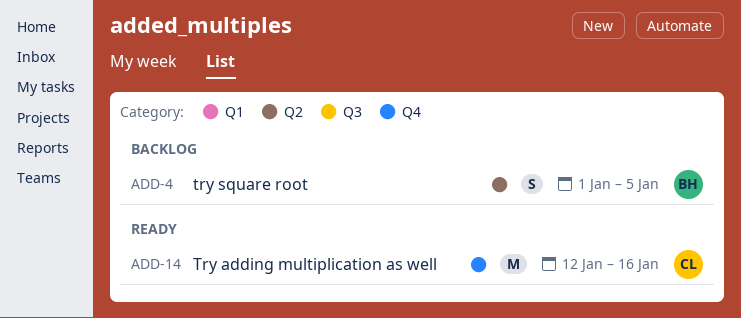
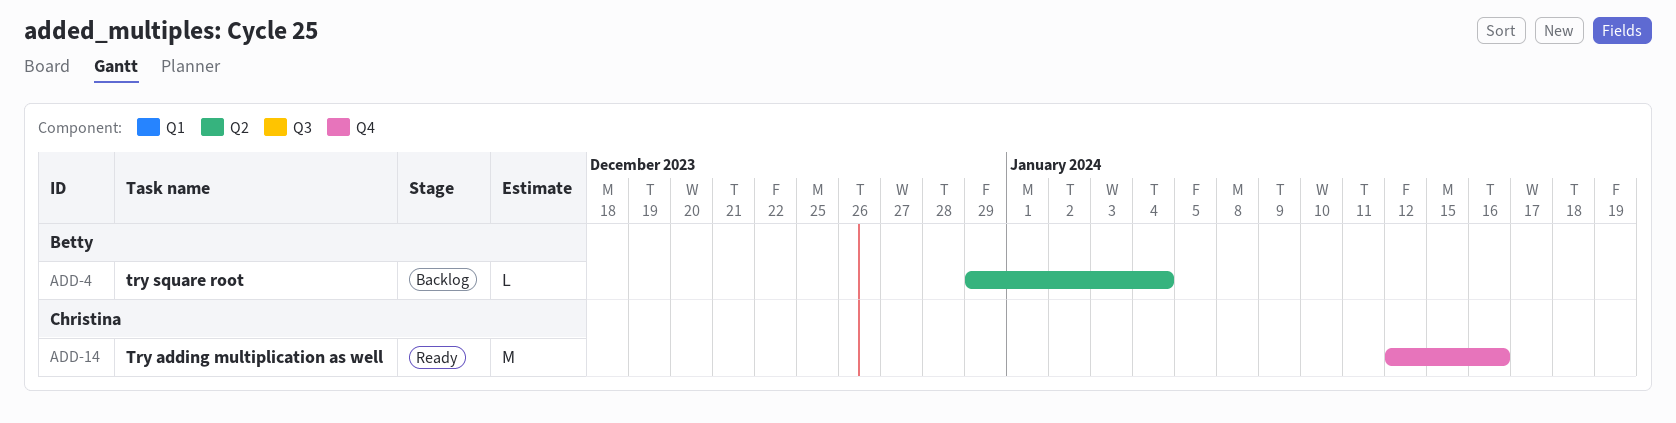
ADD-4, estimate: S -> L
ADD-4, start: Jan 1 -> Dec 29
ADD-4, due: Jan 5 -> Jan 4

